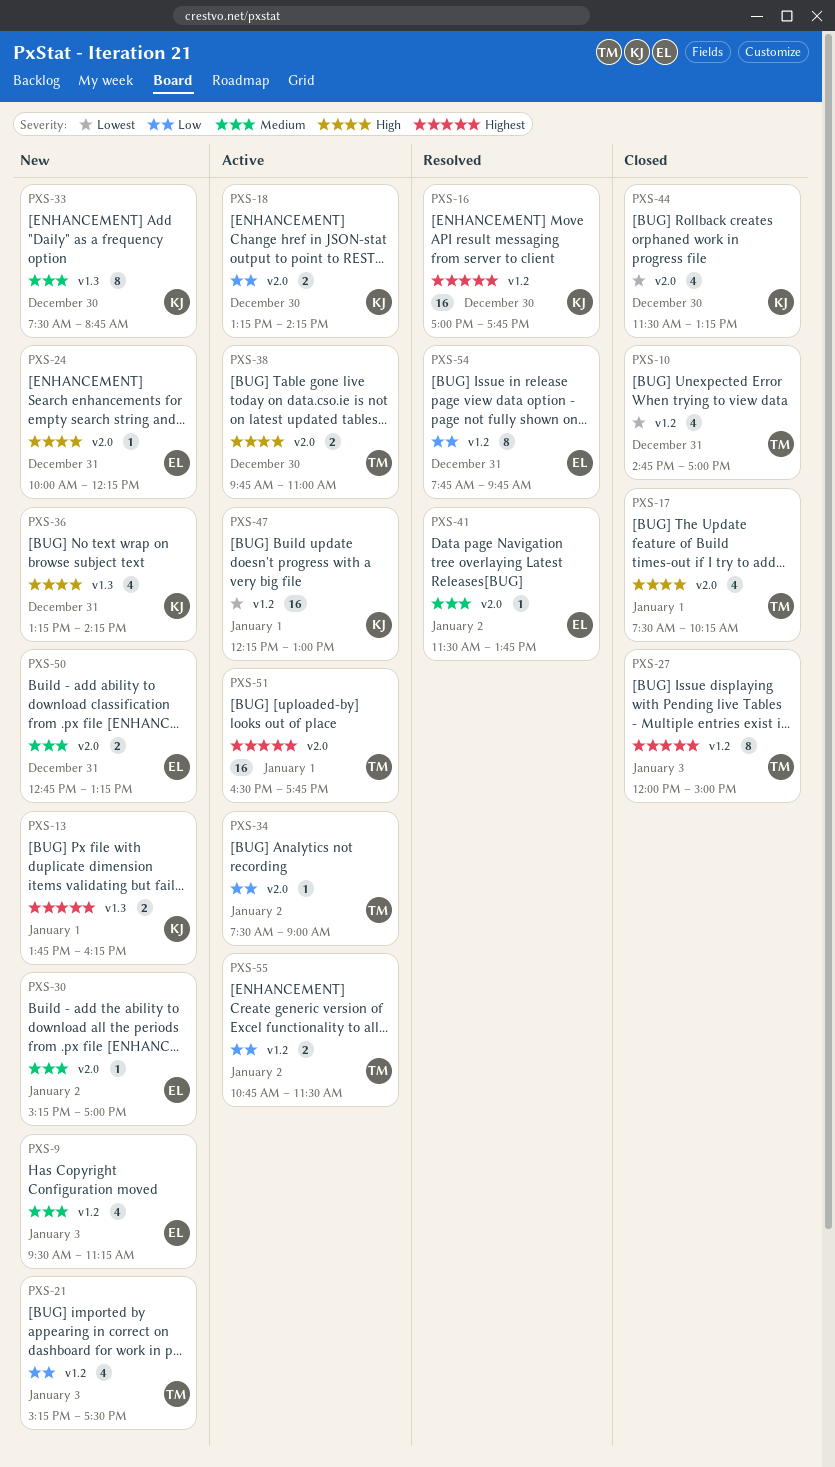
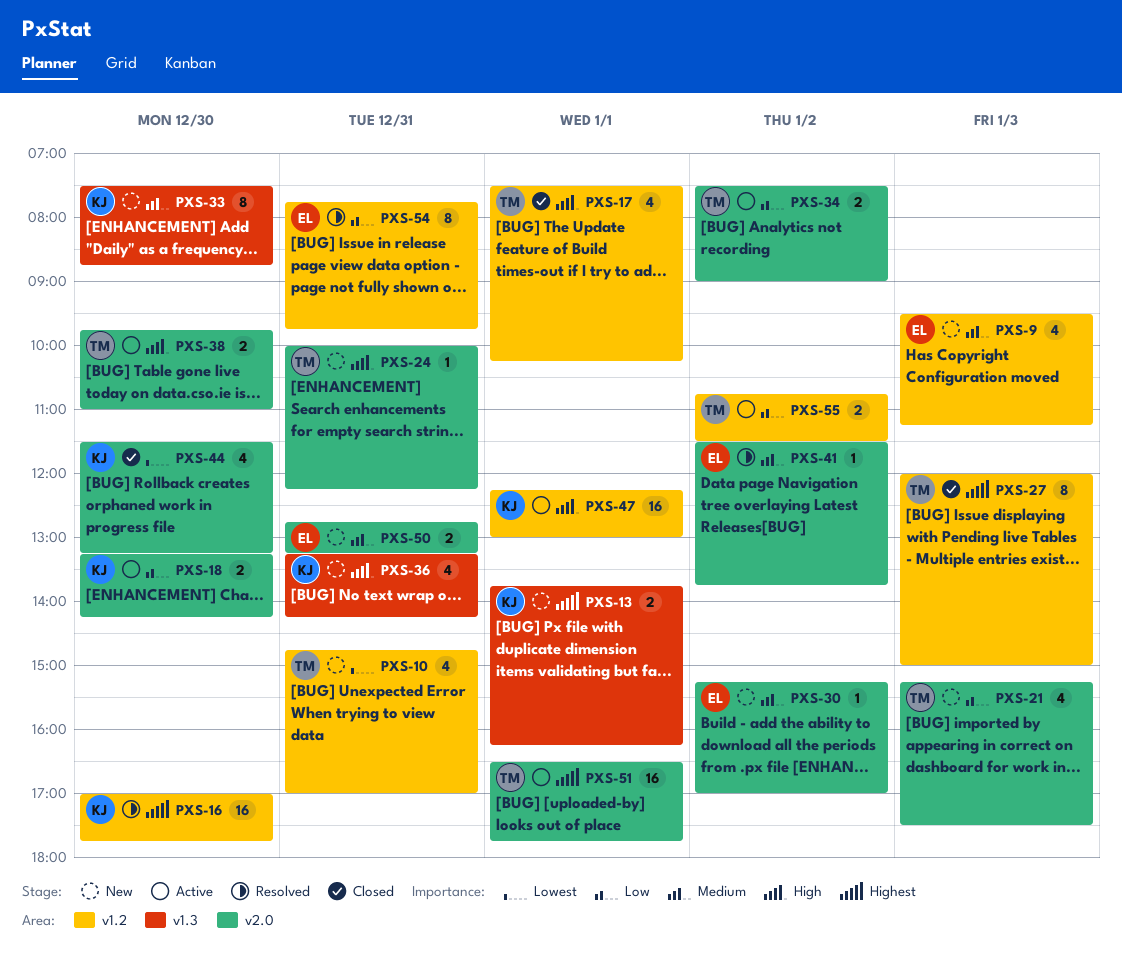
PXS-10, status: Closed -> New
PXS-17, label: v2.0 -> v1.2
PXS-21, label: v1.2 -> v2.0
PXS-24, owner: EL -> TM
PXS-34, estimate: 1 -> 2
PXS-47, priority: Lowest -> High

